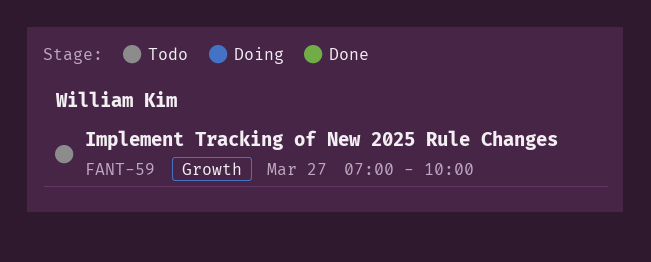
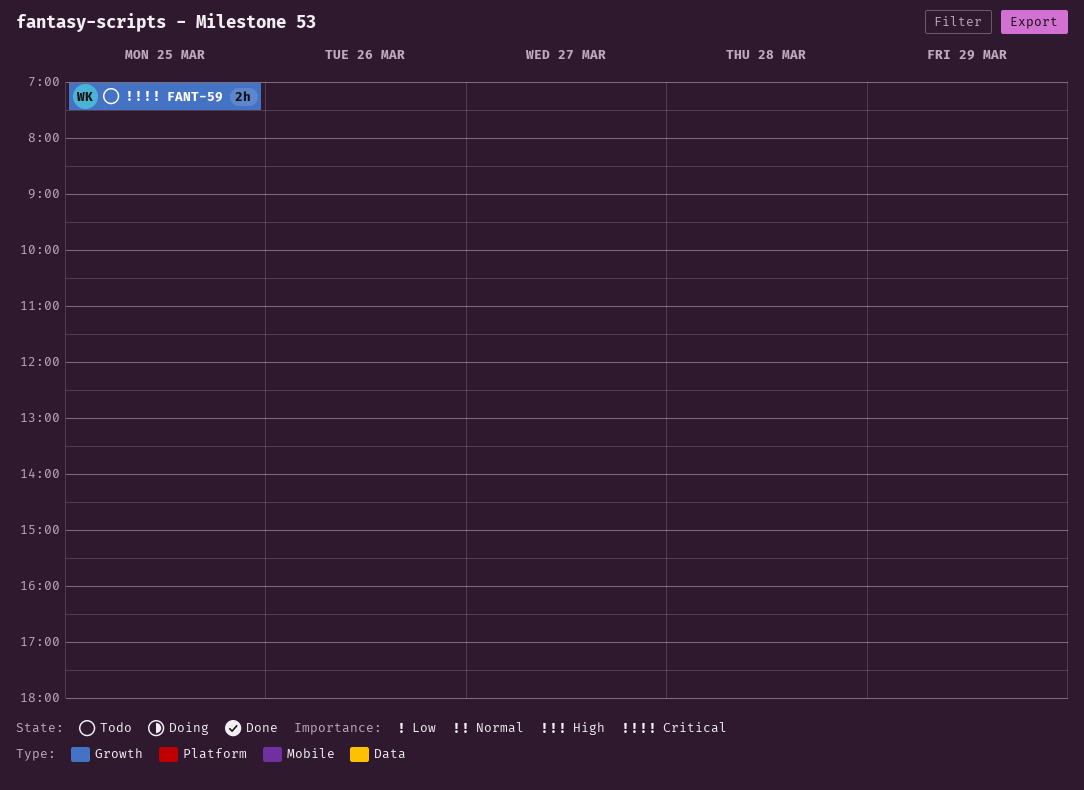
FANT-59, day: Mar 27 -> Mar 25
FANT-59, ends: 10:00 -> 07:30

